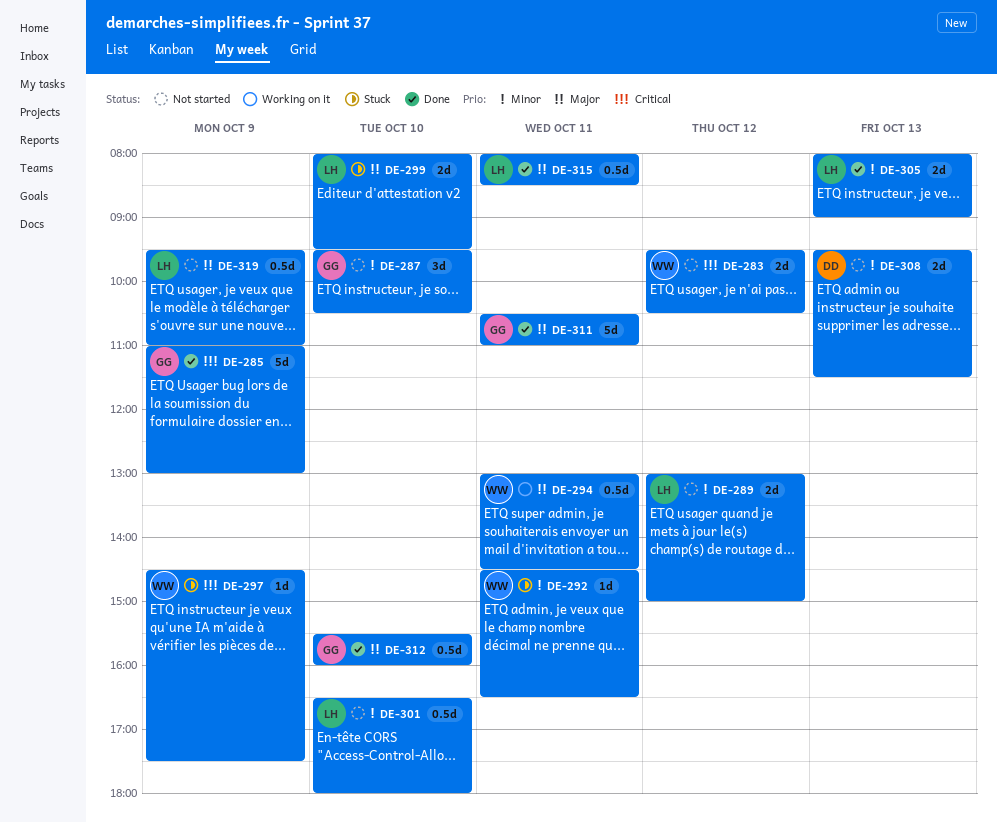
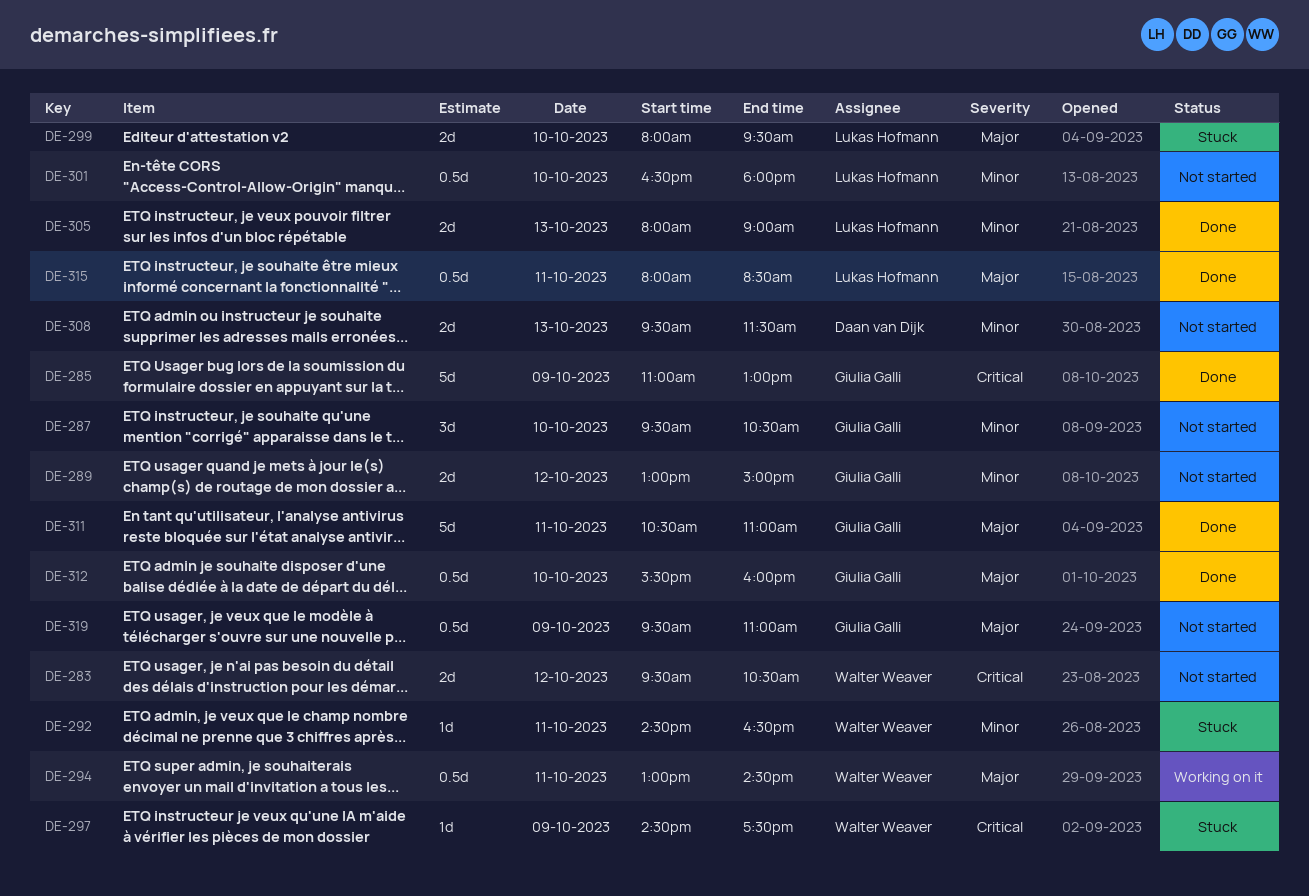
DE-289, owner: Lukas Hofmann -> Giulia Galli
DE-319, owner: Lukas Hofmann -> Giulia Galli

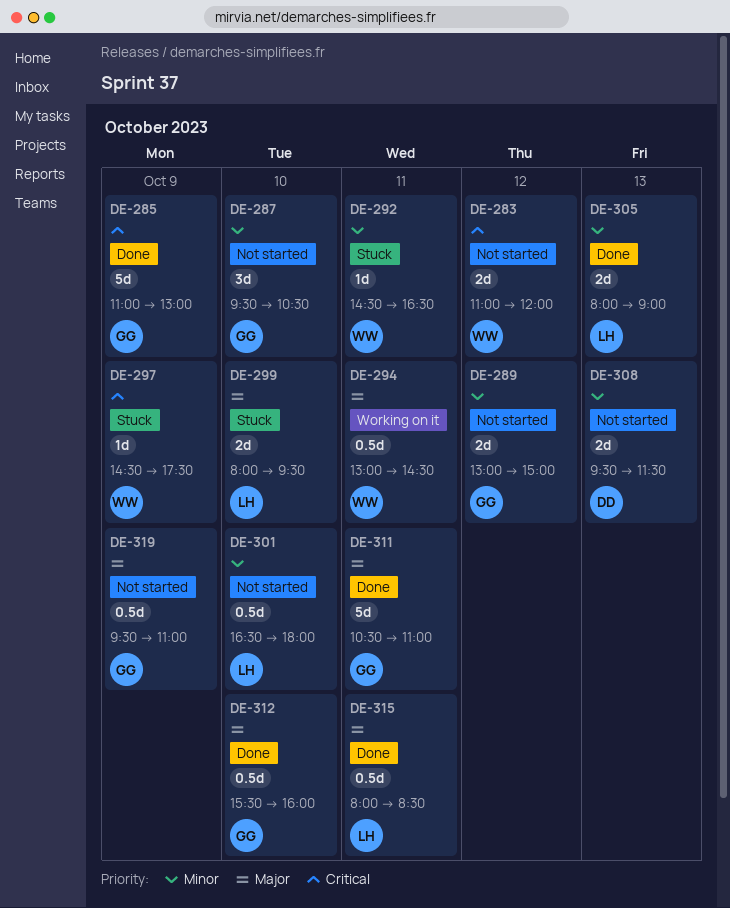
DE-283, begins: 09:30 -> 11:00
DE-283, ends: 10:30 -> 12:00

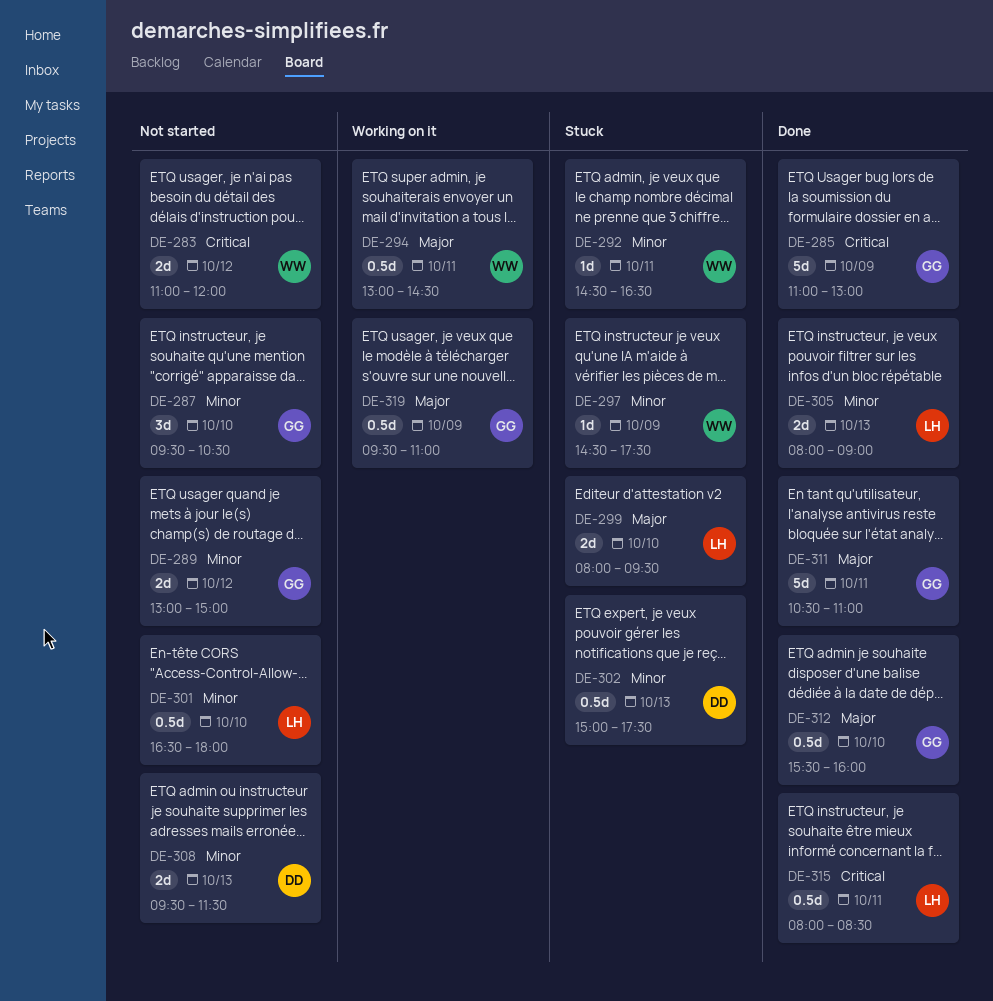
DE-297, priority: Critical -> Minor
DE-302: none -> present
DE-315, priority: Major -> Critical
DE-319, status: Not started -> Working on it

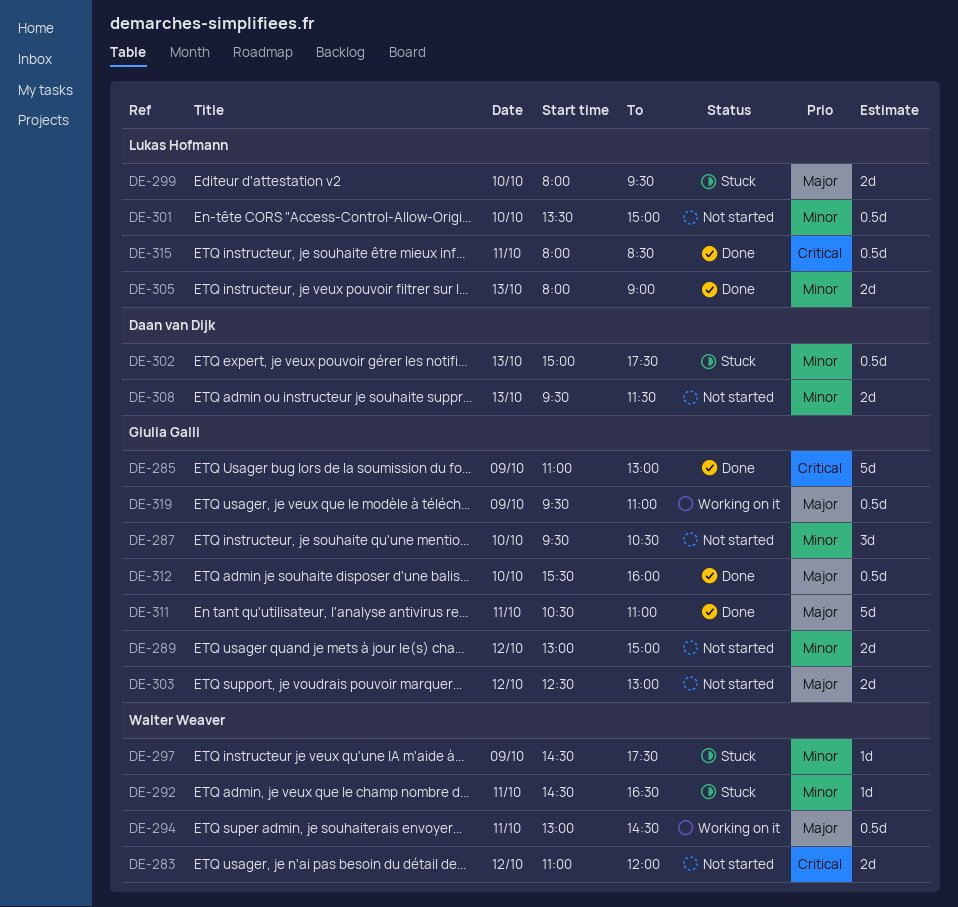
DE-301, begins: 16:30 -> 13:30
DE-301, ends: 18:00 -> 15:00
DE-303: none -> present

